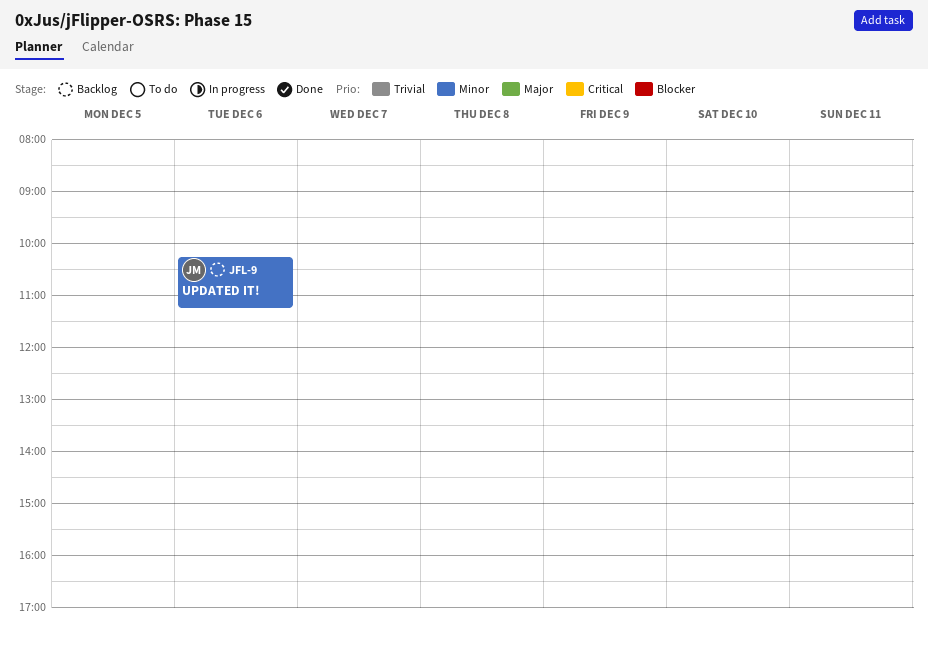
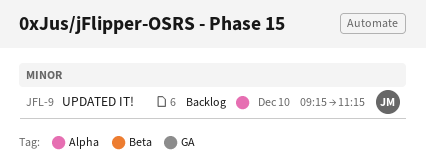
JFL-9, day: Dec 6 -> Dec 10
JFL-9, begins: 10:15 -> 09:15

